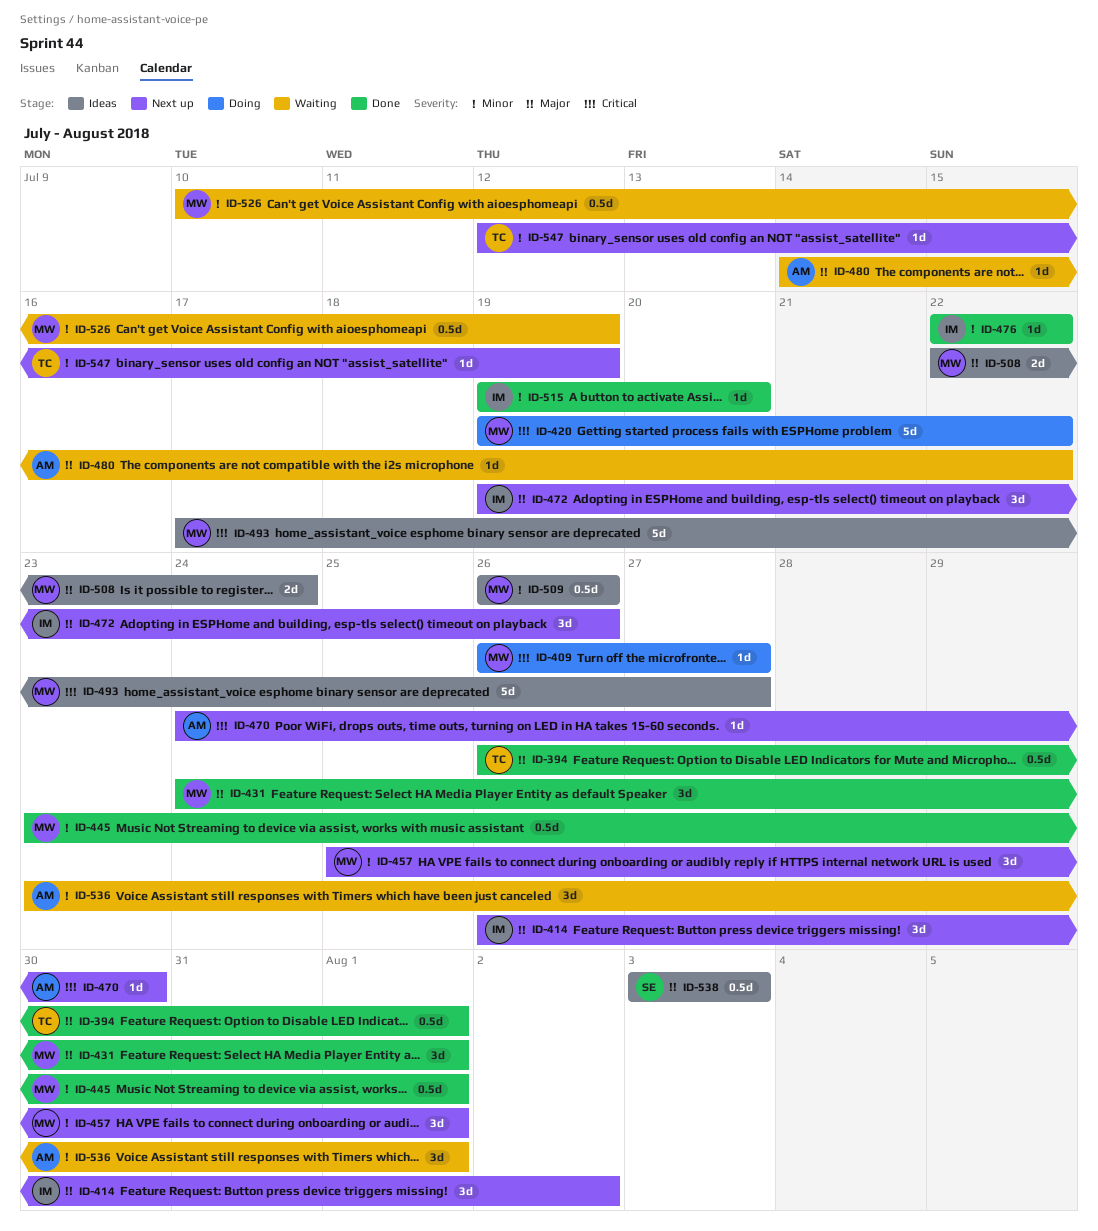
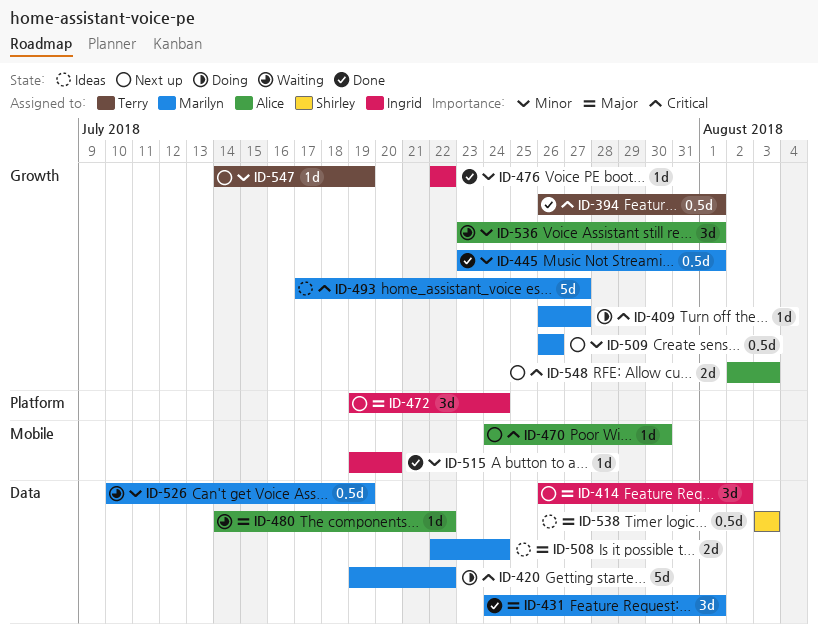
ID-394, priority: Major -> Critical
ID-457: present -> none
ID-472, due: Jul 26 -> Jul 24
ID-509, status: Ideas -> Next up
ID-547, start: Jul 12 -> Jul 14
ID-548: none -> present

